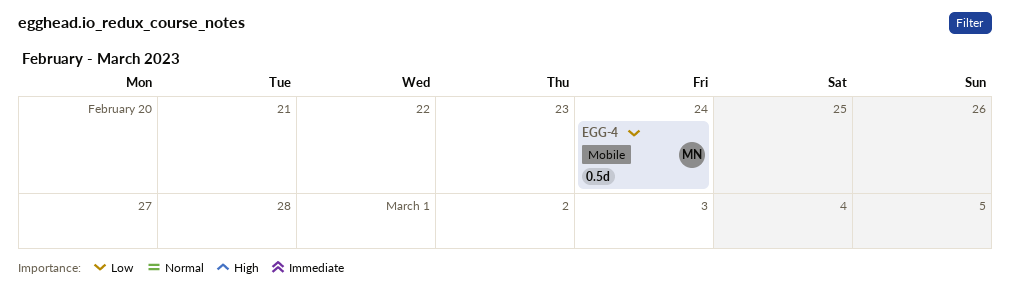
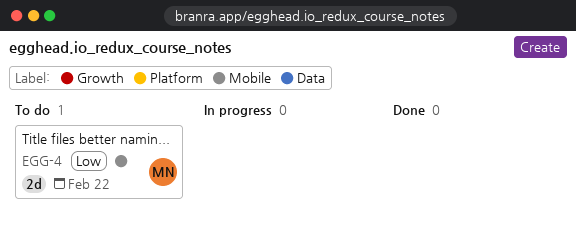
EGG-4, estimate: 0.5d -> 2d
EGG-4, due: Feb 24 -> Feb 22

